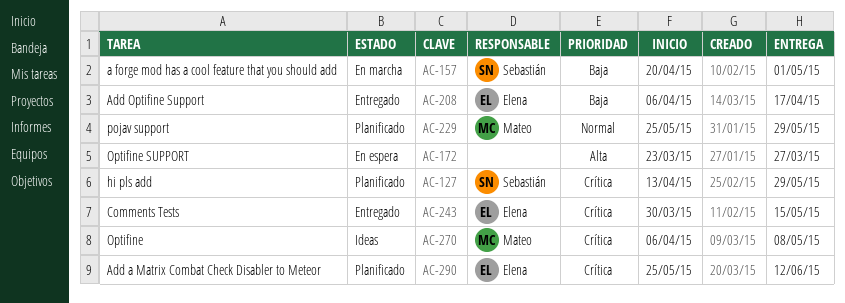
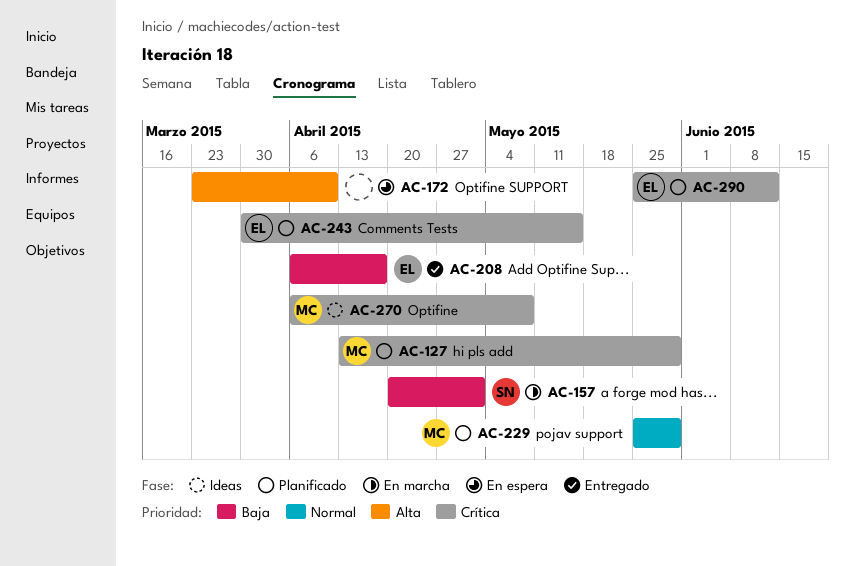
AC-127, owner: Sebastián -> Mateo
AC-172, due: Mar 27 -> Apr 10
AC-243, status: Entregado -> Planificado

